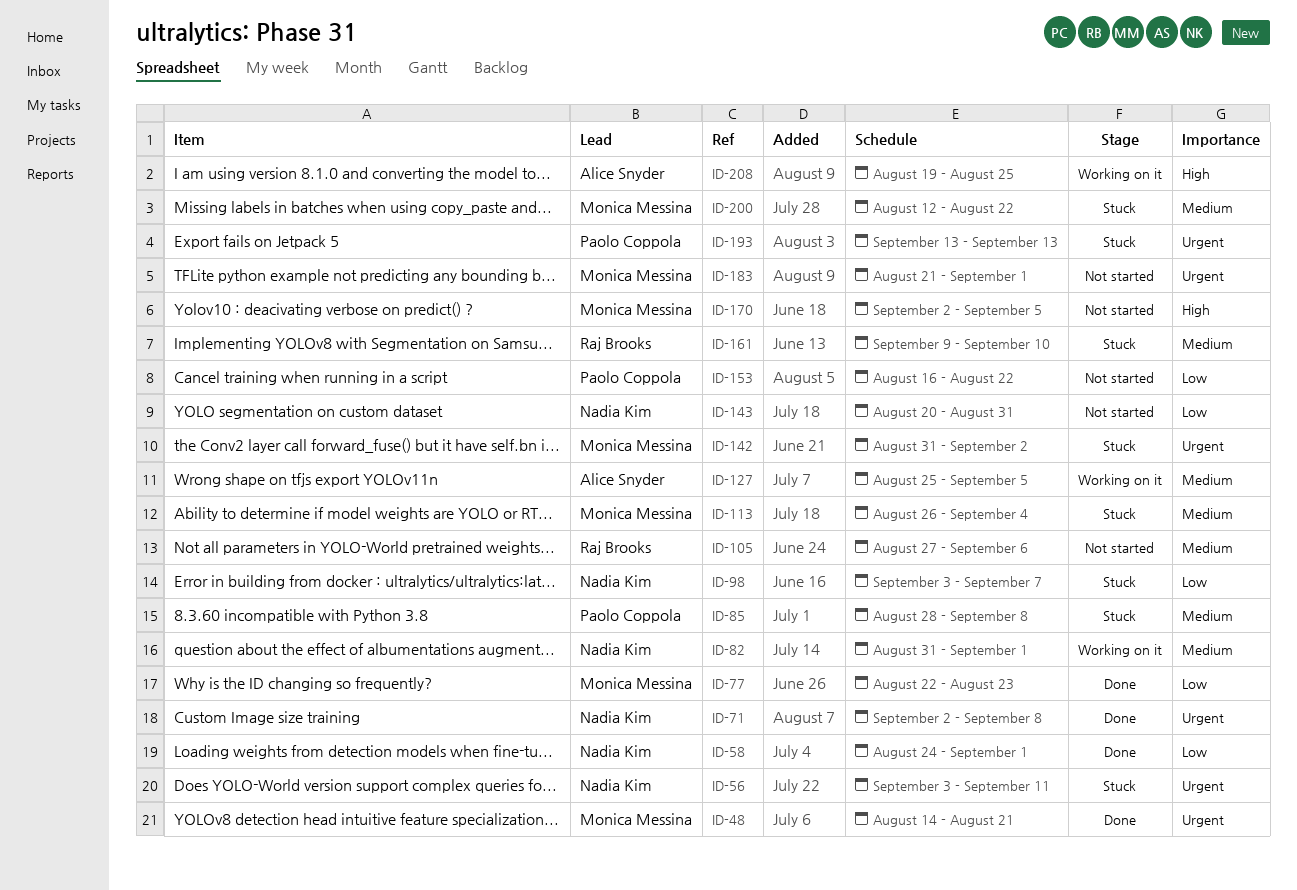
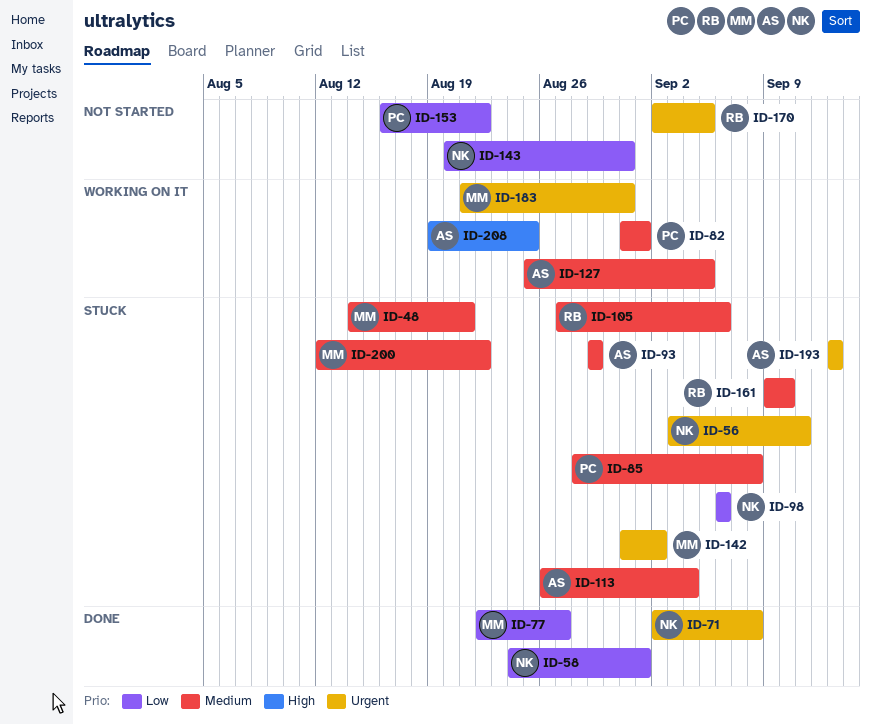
ID-48, status: Done -> Stuck
ID-48, priority: Urgent -> Medium
ID-77, due: Aug 23 -> Aug 27
ID-82, owner: Nadia Kim -> Paolo Coppola
ID-93: none -> present
ID-98, start: Sep 3 -> Sep 6
ID-98, due: Sep 7 -> Sep 6
ID-105, status: Not started -> Stuck
ID-113, owner: Monica Messina -> Alice Snyder
ID-170, owner: Monica Messina -> Raj Brooks
ID-170, priority: High -> Urgent
ID-183, status: Not started -> Working on it
ID-183, due: Sep 1 -> Aug 31
ID-193, owner: Paolo Coppola -> Alice Snyder

